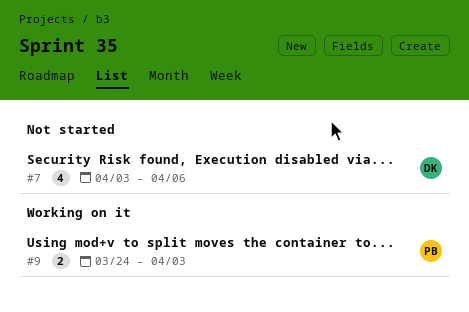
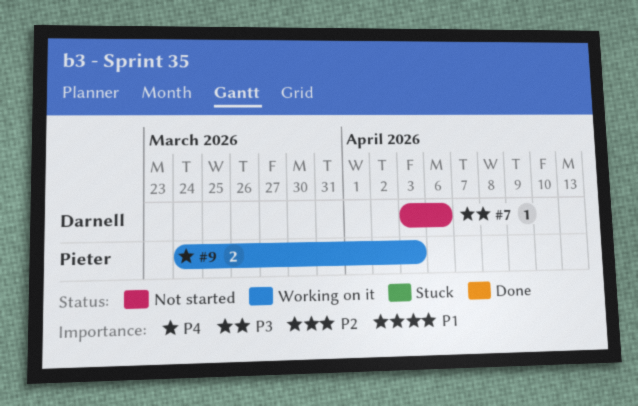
#7, estimate: 4 -> 1

